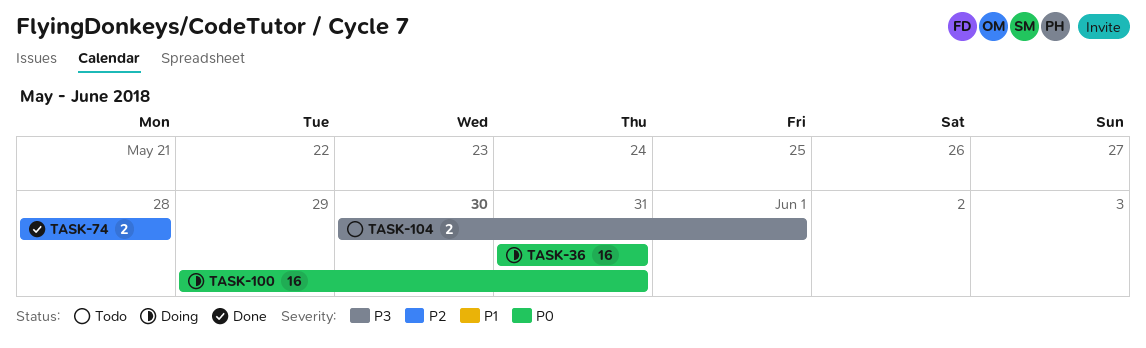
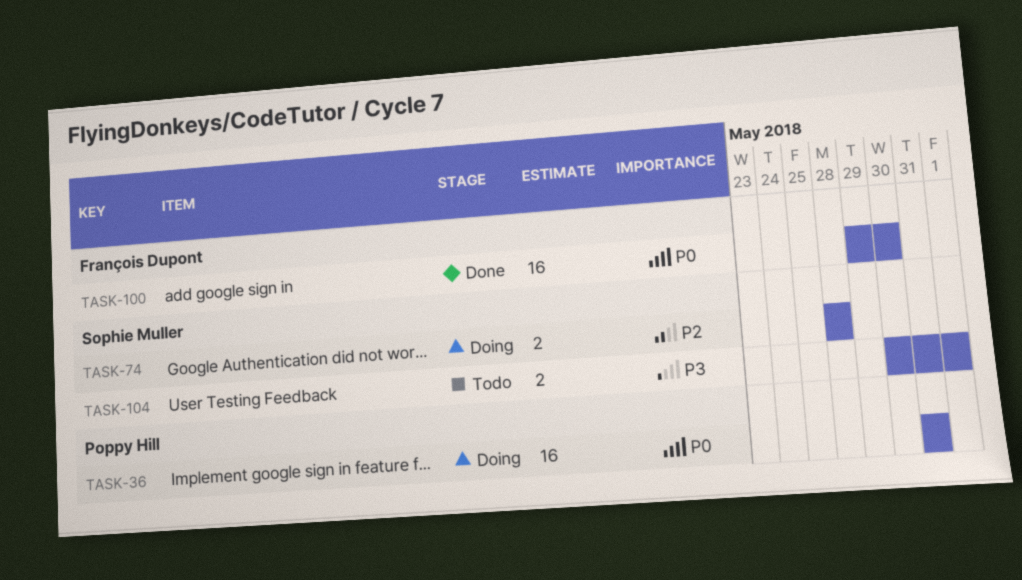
TASK-74, status: Done -> Doing
TASK-100, status: Doing -> Done
TASK-100, due: May 31 -> May 30

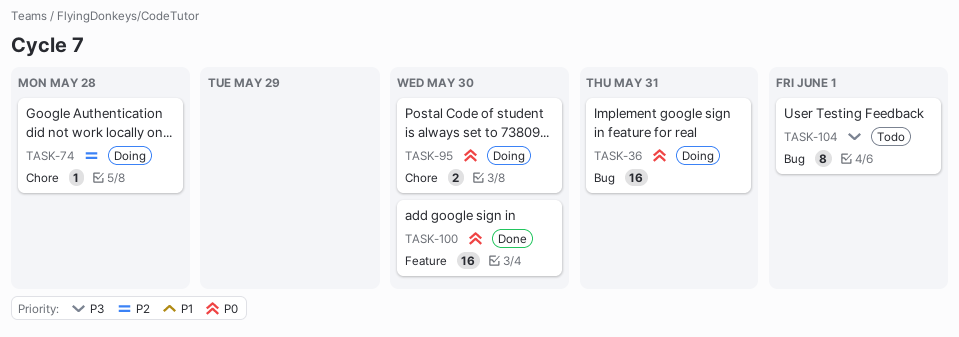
TASK-74, estimate: 2 -> 1
TASK-95: none -> present
TASK-104, estimate: 2 -> 8

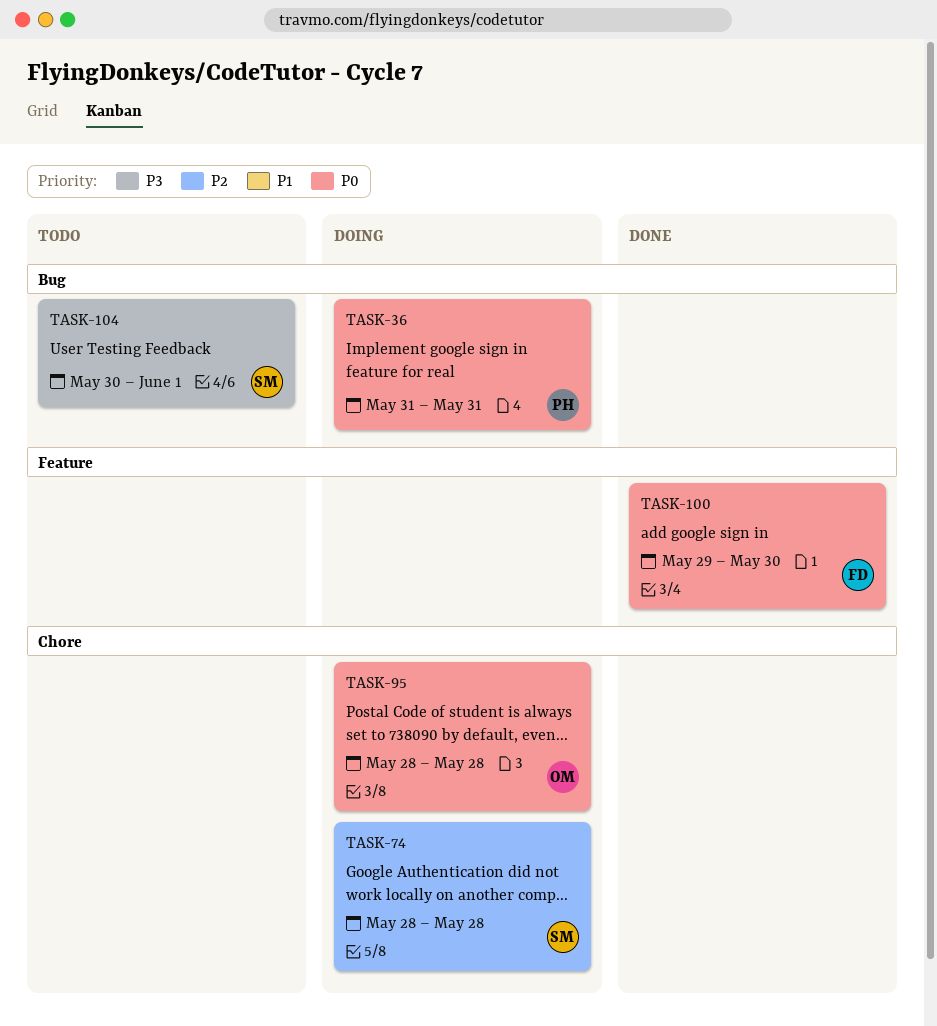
TASK-95, due: May 30 -> May 28

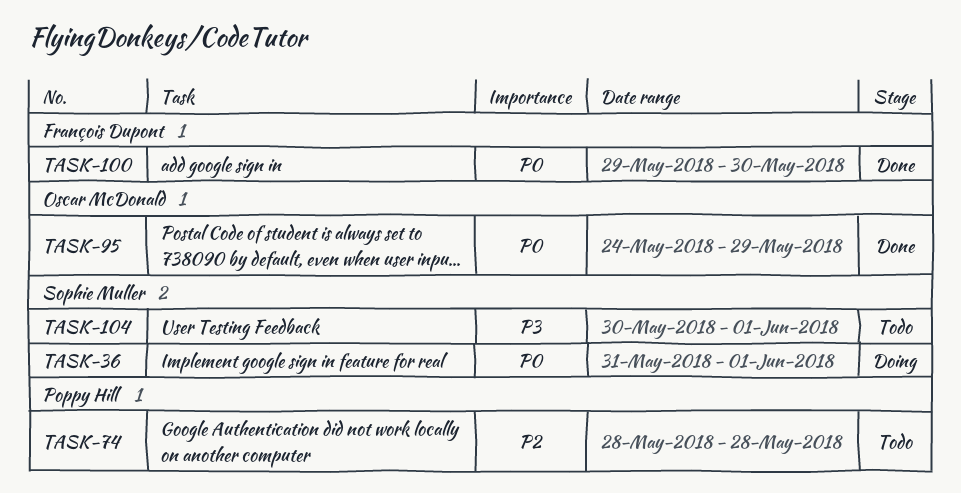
TASK-36, owner: Poppy Hill -> Sophie Muller
TASK-36, due: May 31 -> Jun 1
TASK-74, status: Doing -> Todo
TASK-74, owner: Sophie Muller -> Poppy Hill
TASK-95, status: Doing -> Done
TASK-95, start: May 28 -> May 24
TASK-95, due: May 28 -> May 29

